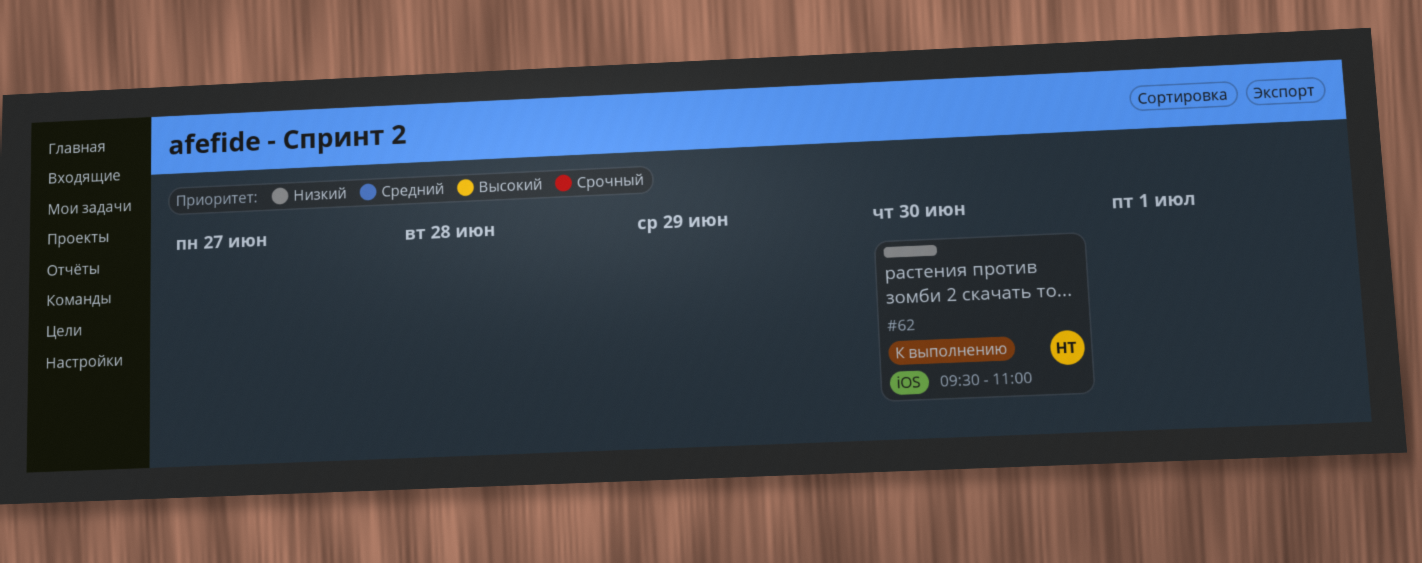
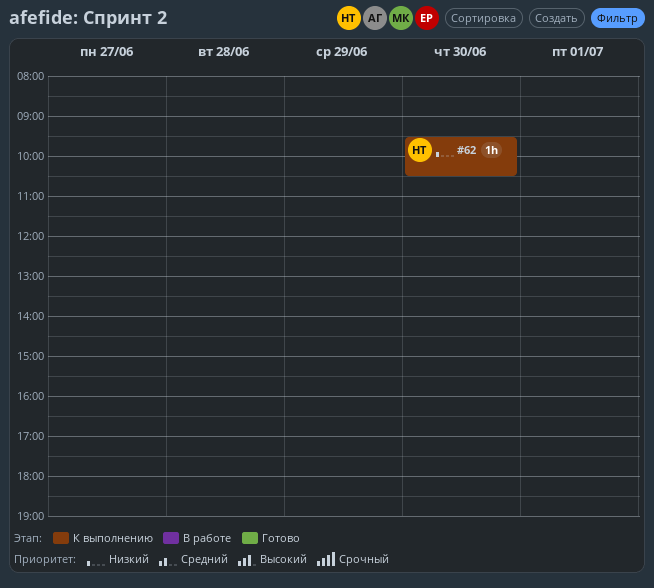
#62, ends: 11:00 -> 10:30

